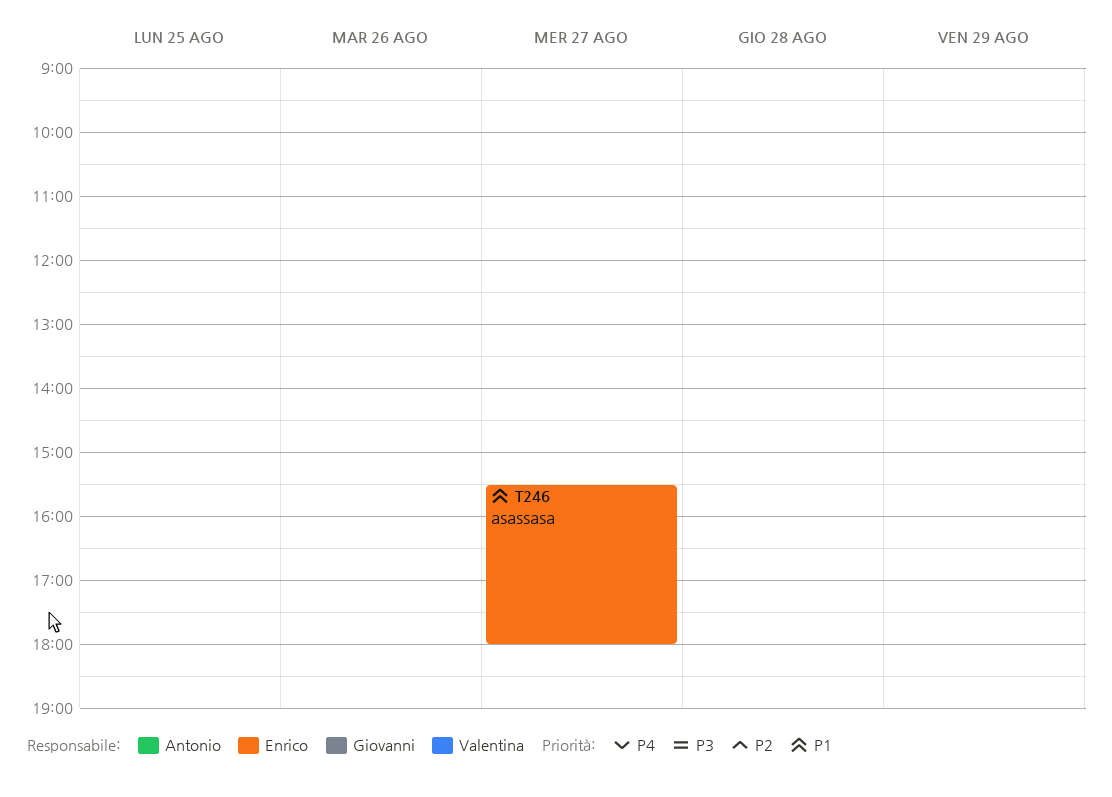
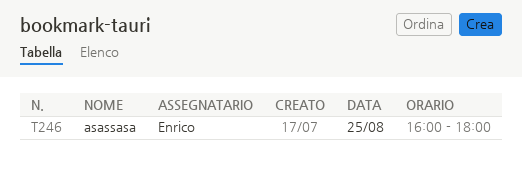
T246, day: Aug 27 -> Aug 25
T246, begins: 15:30 -> 16:00

